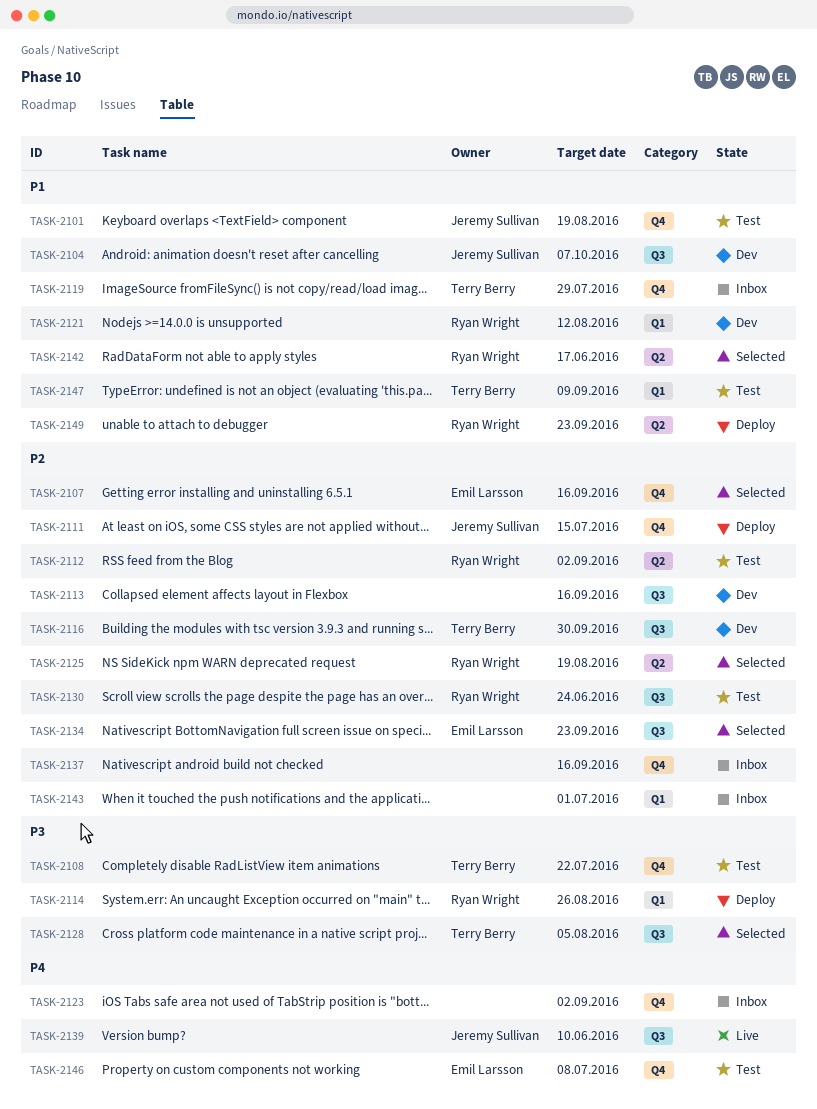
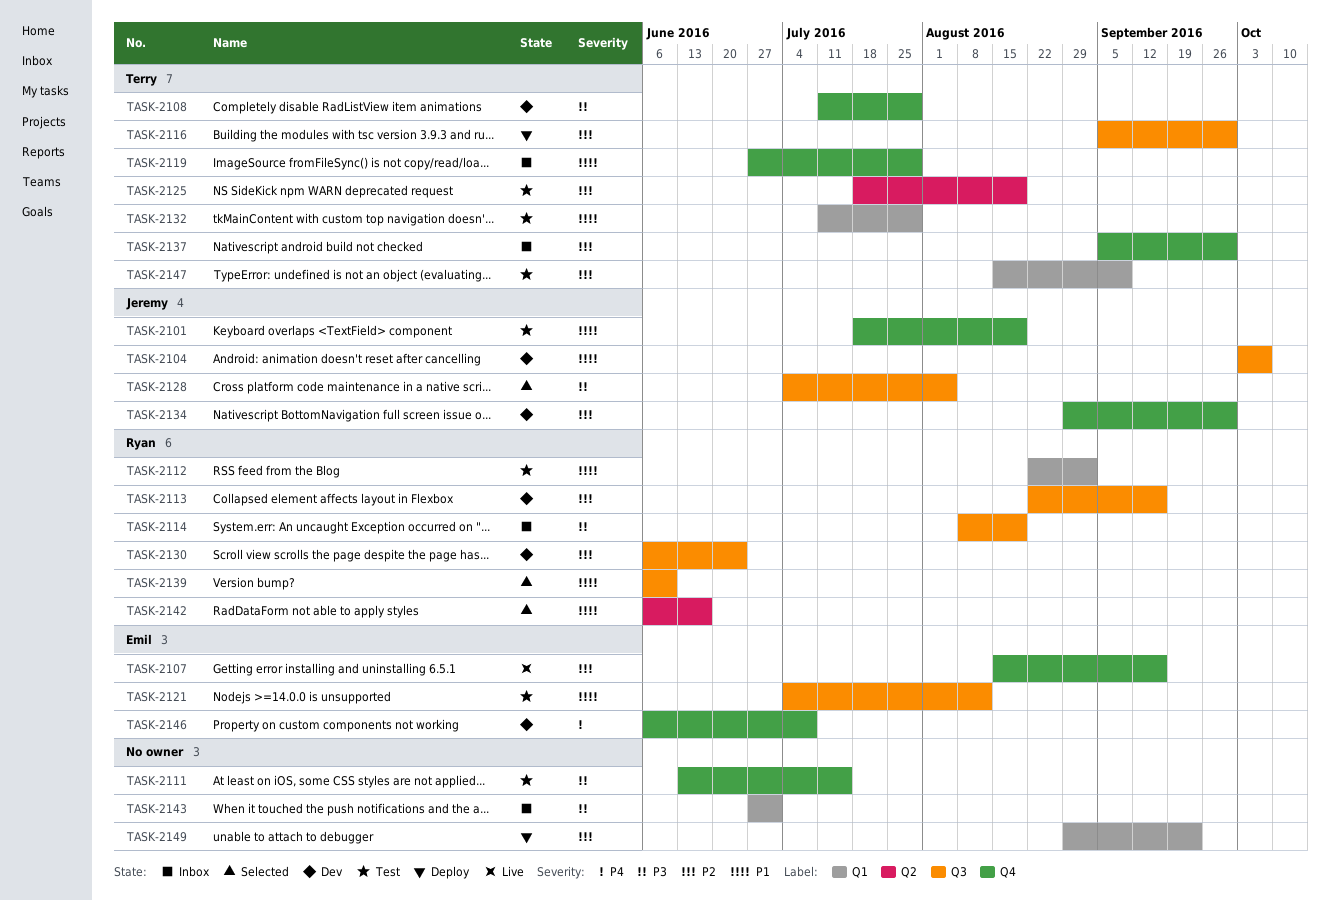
TASK-2107, status: Selected -> Live
TASK-2108, status: Test -> Dev
TASK-2108, due: Jul 22 -> Jul 29
TASK-2111, status: Deploy -> Test
TASK-2111, owner: Jeremy Sullivan -> none
TASK-2111, priority: P2 -> P3
TASK-2112, priority: P2 -> P1
TASK-2112, label: Q2 -> Q1
TASK-2113, owner: none -> Ryan Wright
TASK-2114, status: Deploy -> Inbox
TASK-2114, label: Q1 -> Q3
TASK-2114, due: Aug 26 -> Aug 19
TASK-2116, status: Dev -> Deploy
TASK-2121, status: Dev -> Test
TASK-2121, owner: Ryan Wright -> Emil Larsson
TASK-2121, label: Q1 -> Q3
TASK-2123: present -> none
TASK-2125, status: Selected -> Test
TASK-2125, owner: Ryan Wright -> Terry Berry
TASK-2128, owner: Terry Berry -> Jeremy Sullivan
TASK-2130, status: Test -> Dev
TASK-2132: none -> present
TASK-2134, status: Selected -> Dev
TASK-2134, owner: Emil Larsson -> Jeremy Sullivan
TASK-2134, label: Q3 -> Q4
TASK-2134, due: Sep 23 -> Sep 30
TASK-2137, owner: none -> Terry Berry
TASK-2137, due: Sep 16 -> Sep 30
TASK-2139, status: Live -> Selected
TASK-2139, owner: Jeremy Sullivan -> Ryan Wright
TASK-2139, priority: P4 -> P1
TASK-2143, priority: P2 -> P3
TASK-2146, status: Test -> Dev
TASK-2147, priority: P1 -> P2
TASK-2149, owner: Ryan Wright -> none
TASK-2149, priority: P1 -> P2
TASK-2149, label: Q2 -> Q1

